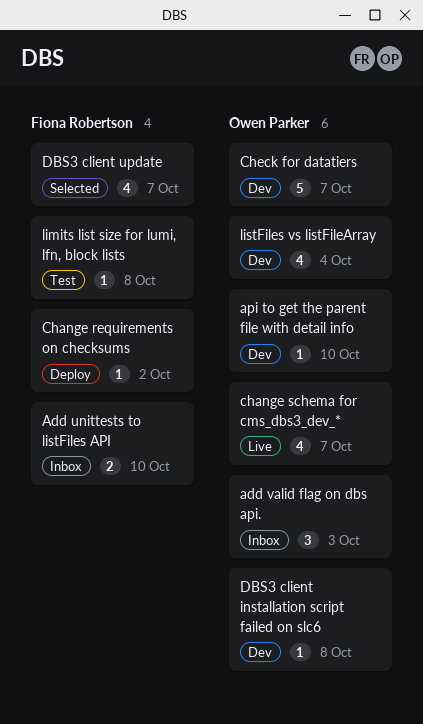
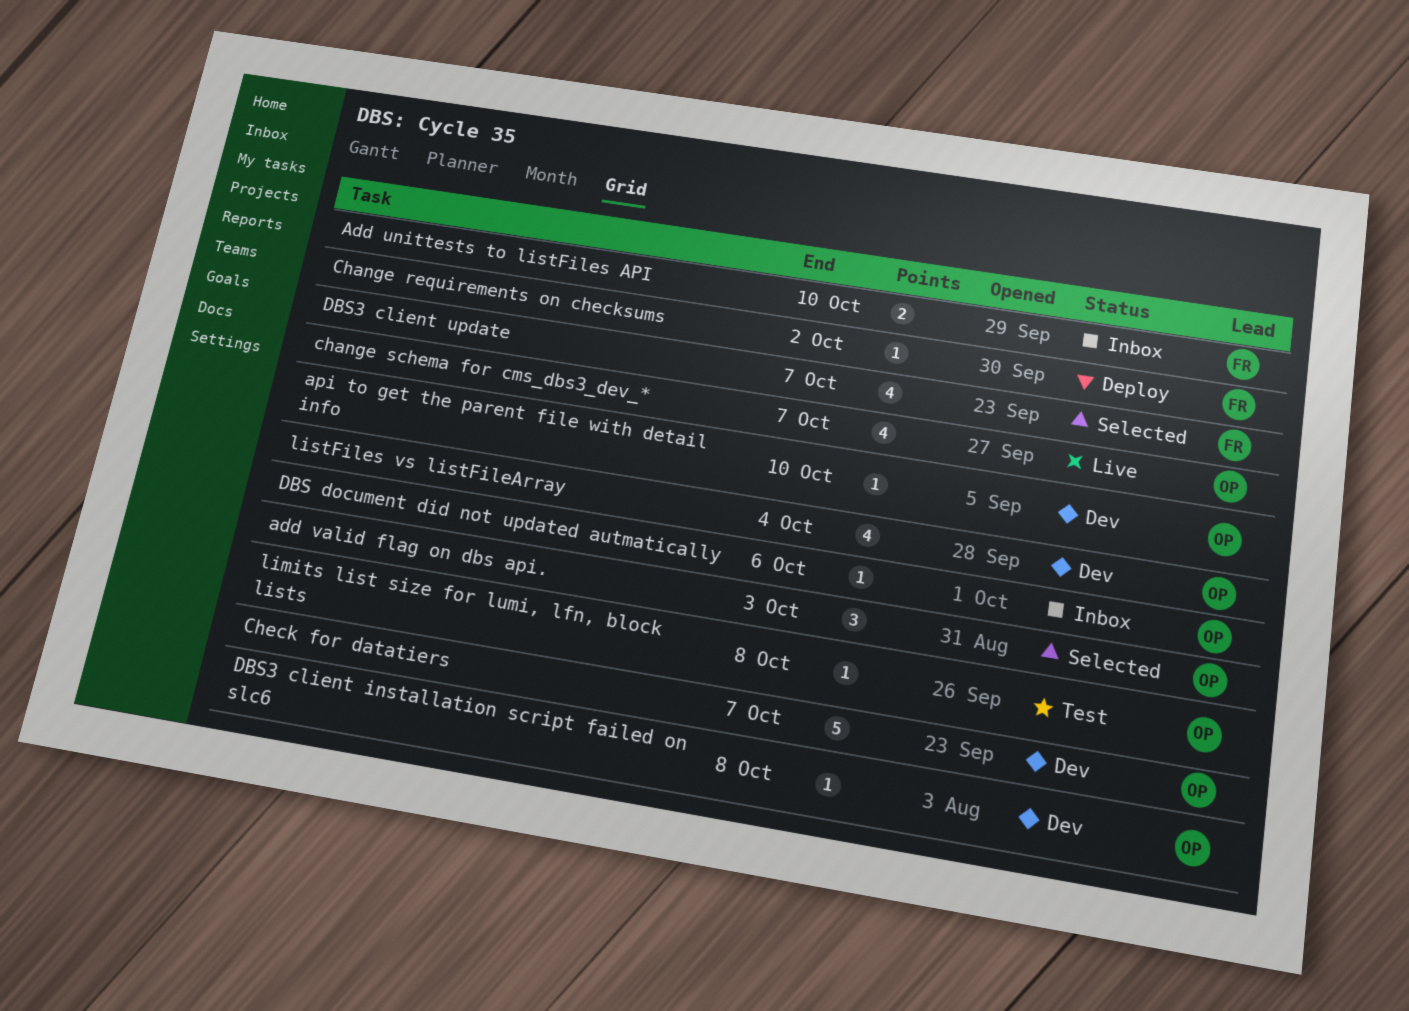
add valid flag on dbs api., status: Inbox -> Selected
DBS document did not updated autmatically: none -> present
limits list size for lumi, lfn, block lists, owner: Fiona Robertson -> Owen Parker

